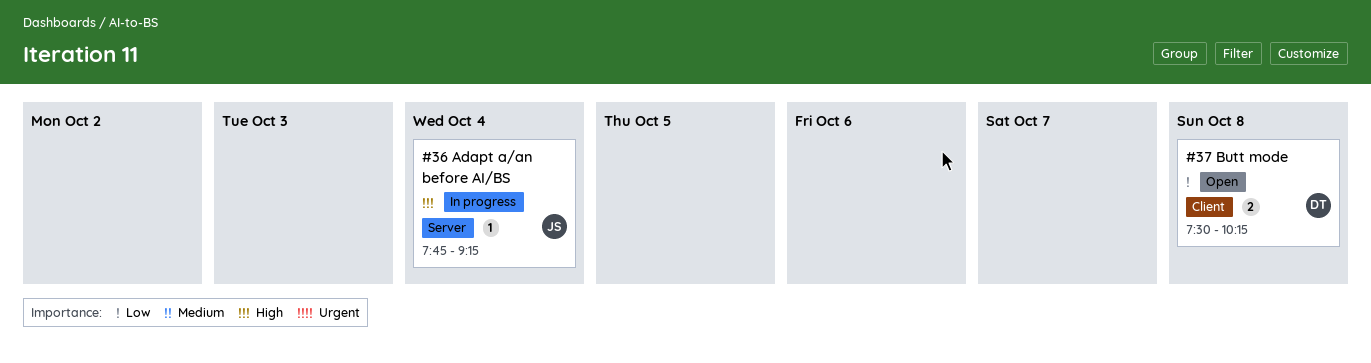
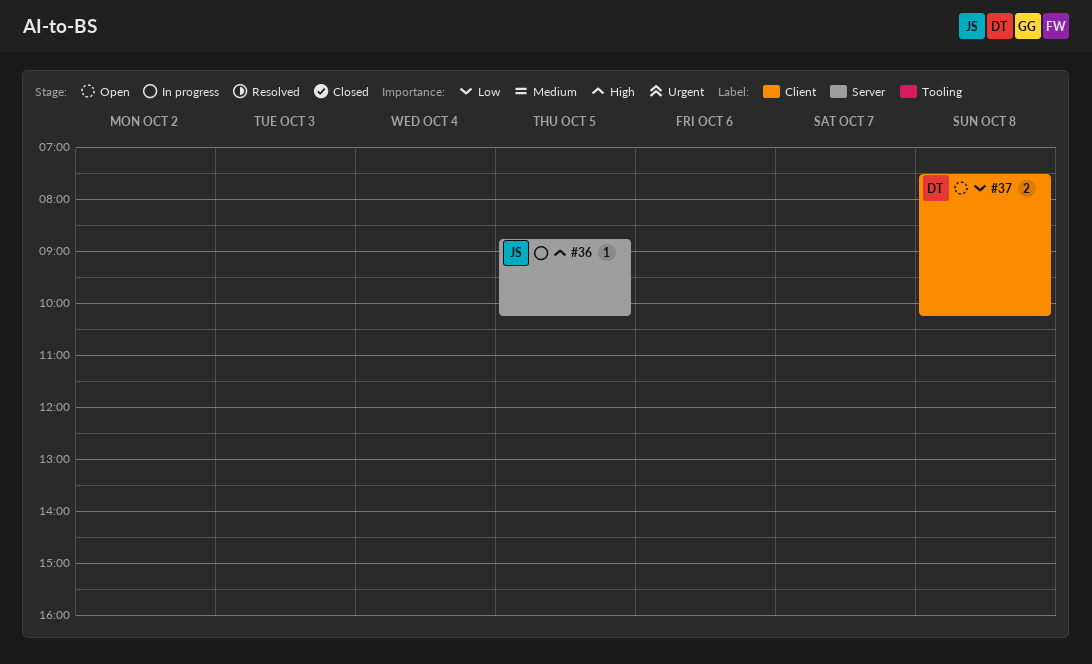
#36, day: Oct 4 -> Oct 5
#36, begins: 07:45 -> 08:45
#36, ends: 09:15 -> 10:15

